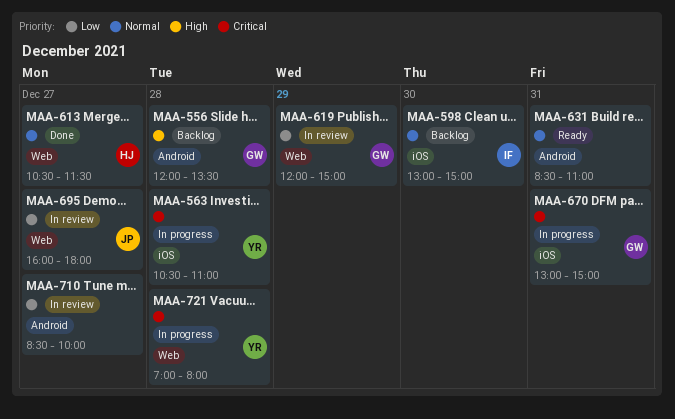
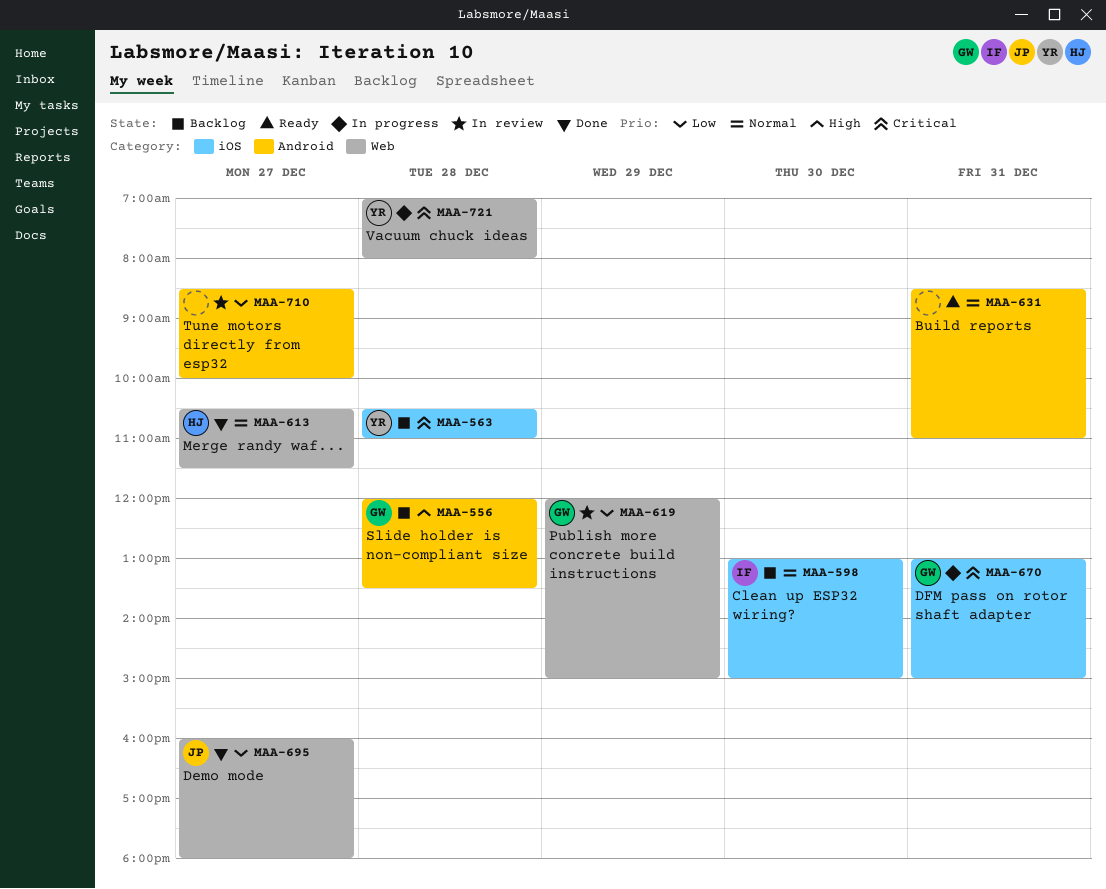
MAA-563, status: In progress -> Backlog
MAA-695, status: In review -> Done

